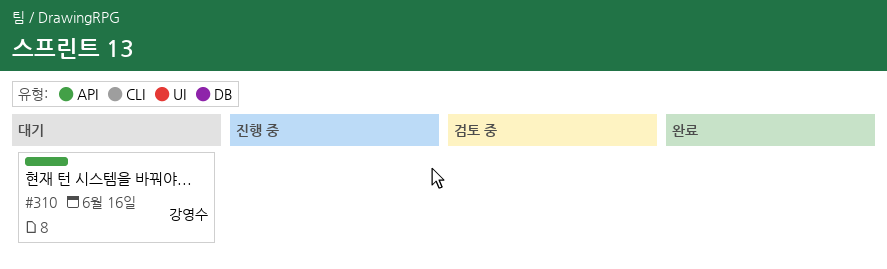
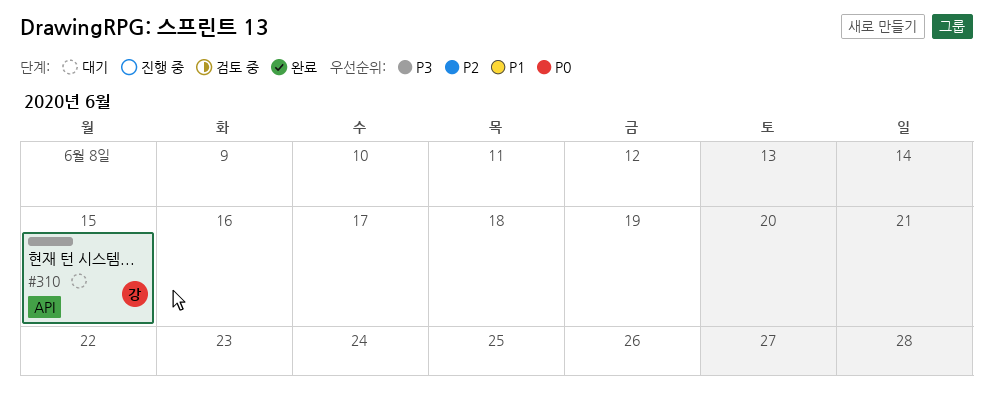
#310, due: Jun 16 -> Jun 15

